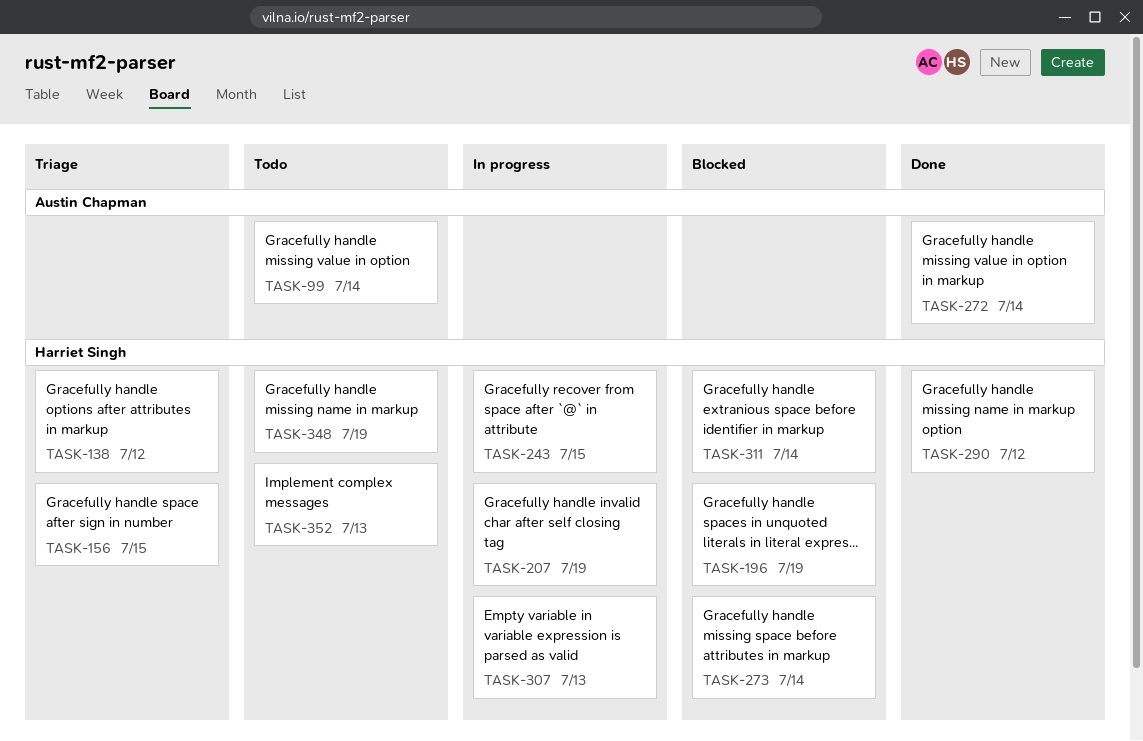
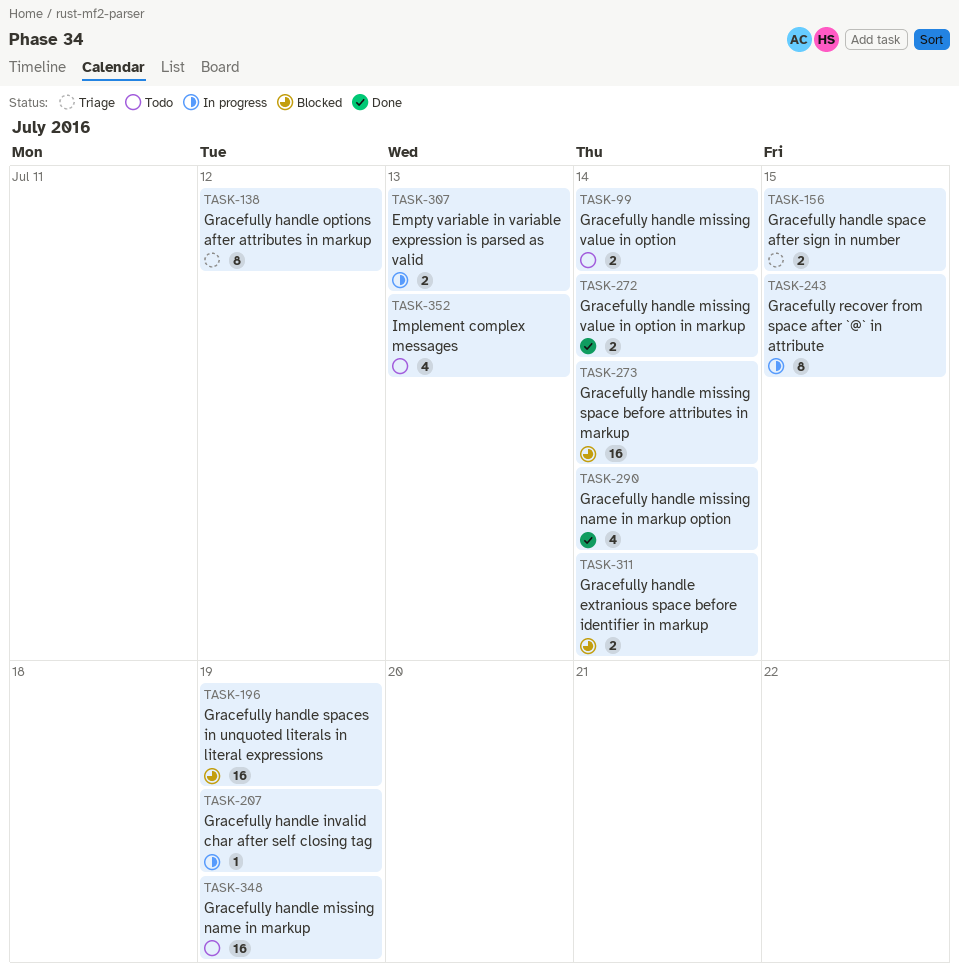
TASK-290, due: Jul 12 -> Jul 14

